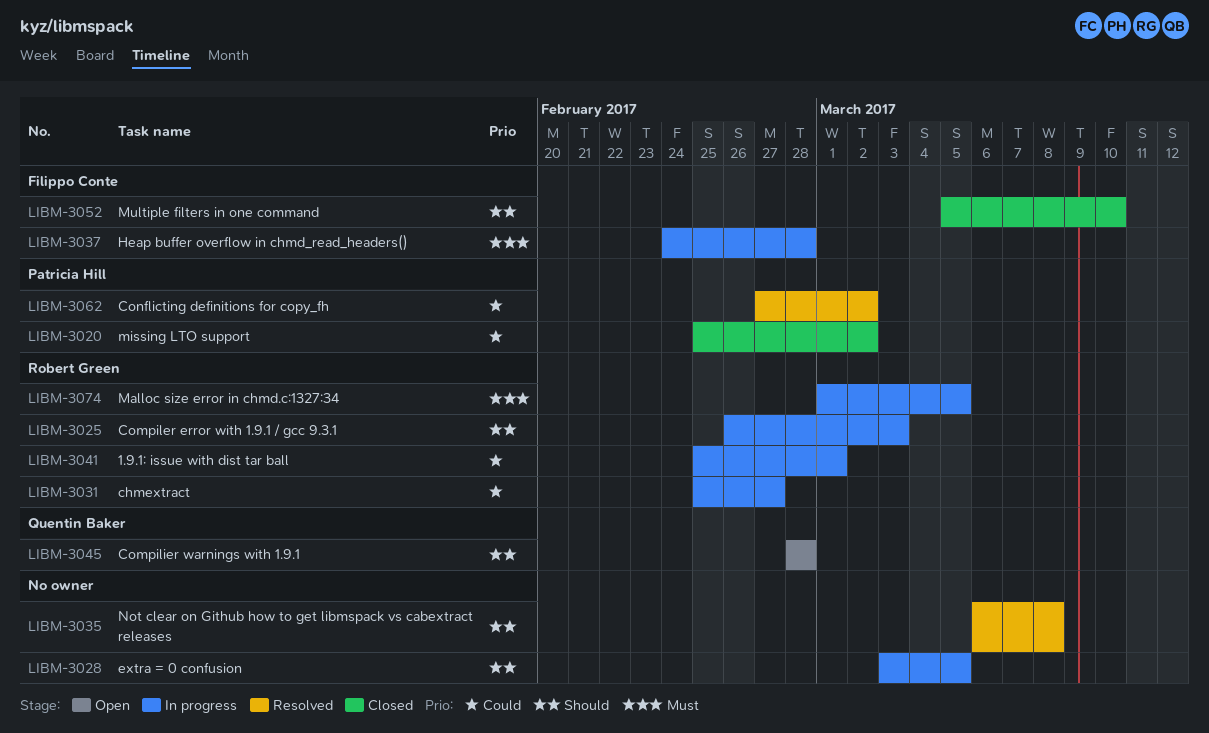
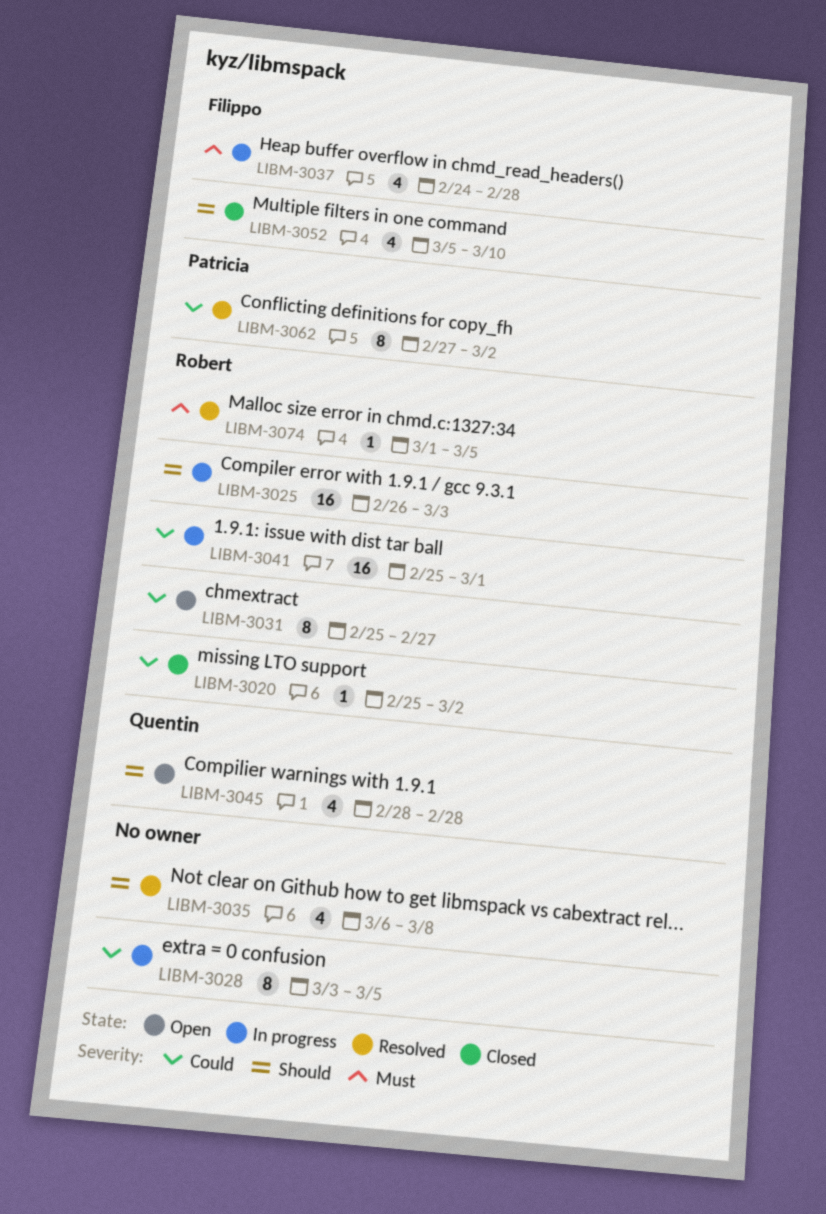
LIBM-3020, owner: Patricia Hill -> Robert Green
LIBM-3028, priority: Should -> Could
LIBM-3031, status: In progress -> Open
LIBM-3074, status: In progress -> Resolved

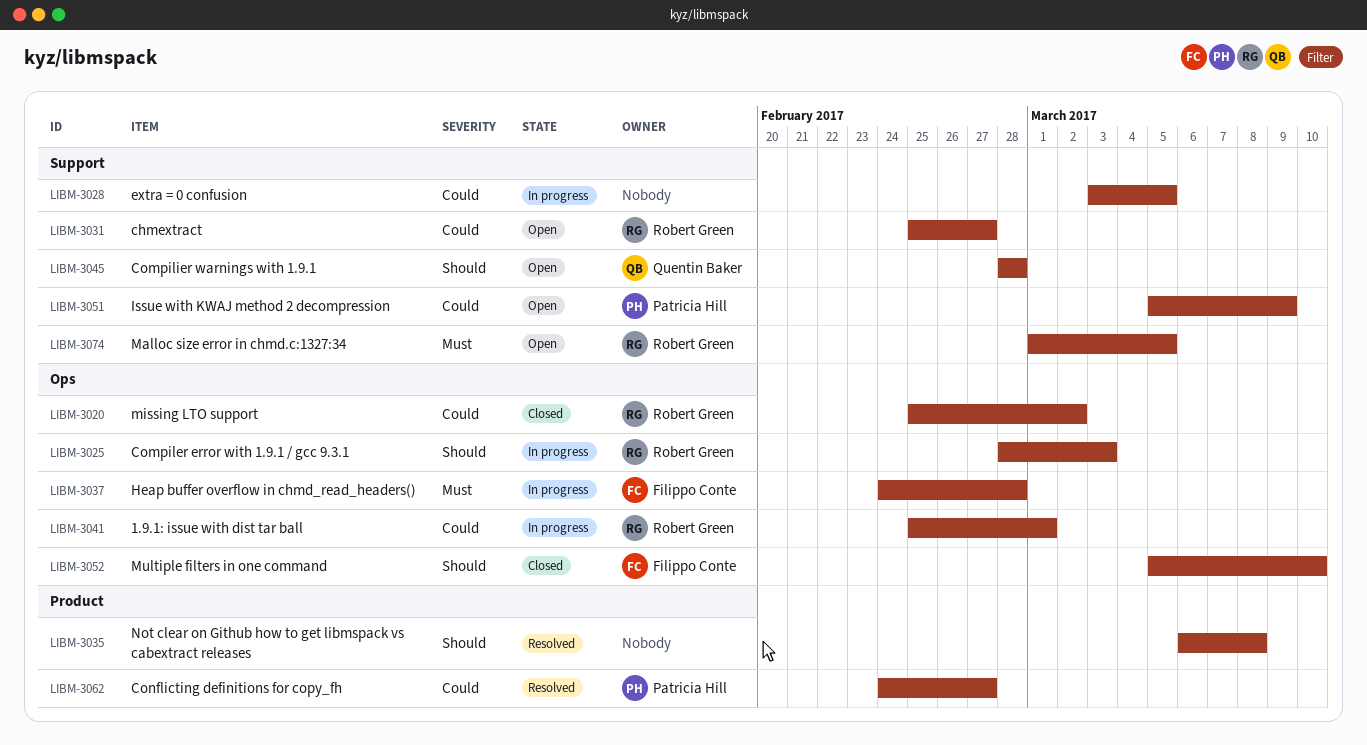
LIBM-3025, start: Feb 26 -> Feb 28
LIBM-3051: none -> present
LIBM-3062, start: Feb 27 -> Feb 24
LIBM-3062, due: Mar 2 -> Feb 27
LIBM-3074, status: Resolved -> Open

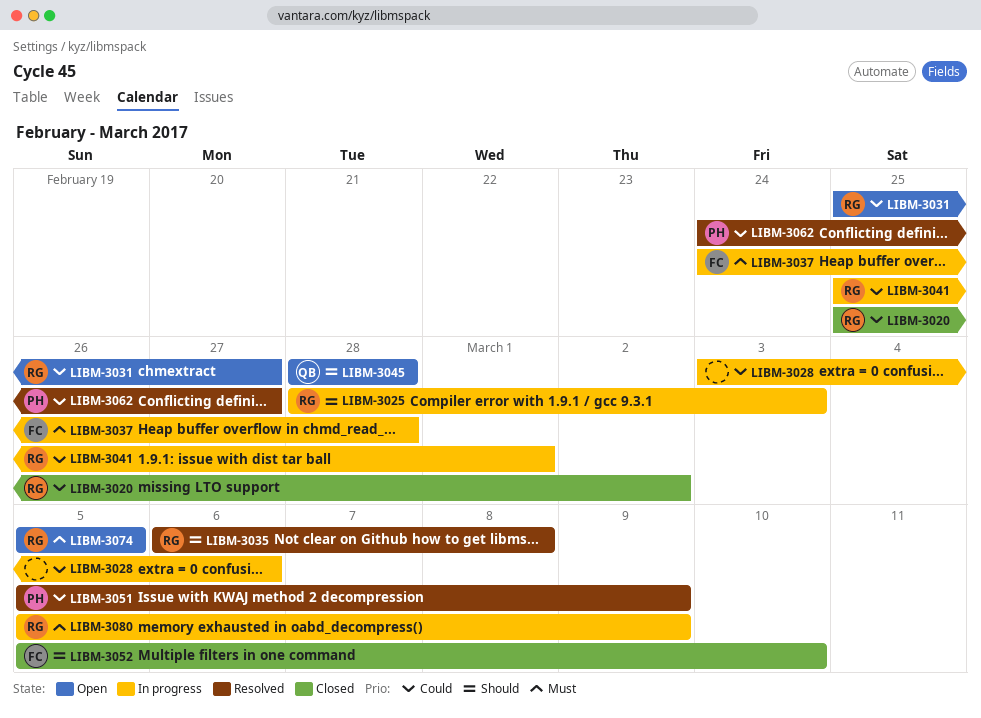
LIBM-3028, due: Mar 5 -> Mar 6
LIBM-3035, owner: none -> Robert Green
LIBM-3051, status: Open -> Resolved
LIBM-3074, start: Mar 1 -> Mar 5
LIBM-3080: none -> present

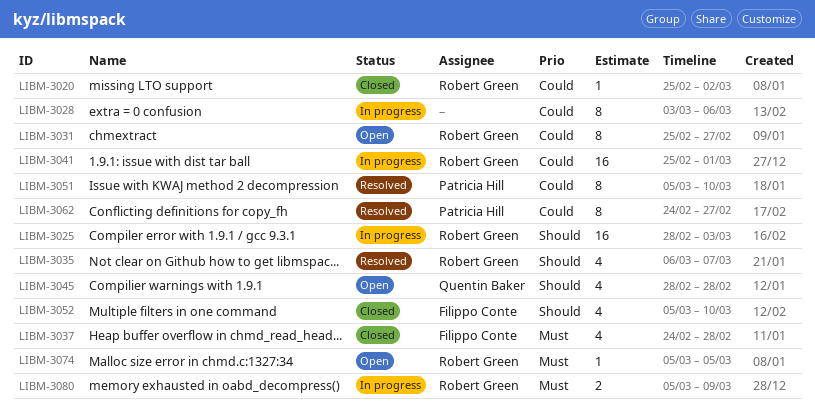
LIBM-3035, due: Mar 8 -> Mar 7
LIBM-3037, status: In progress -> Closed
LIBM-3051, due: Mar 9 -> Mar 10

